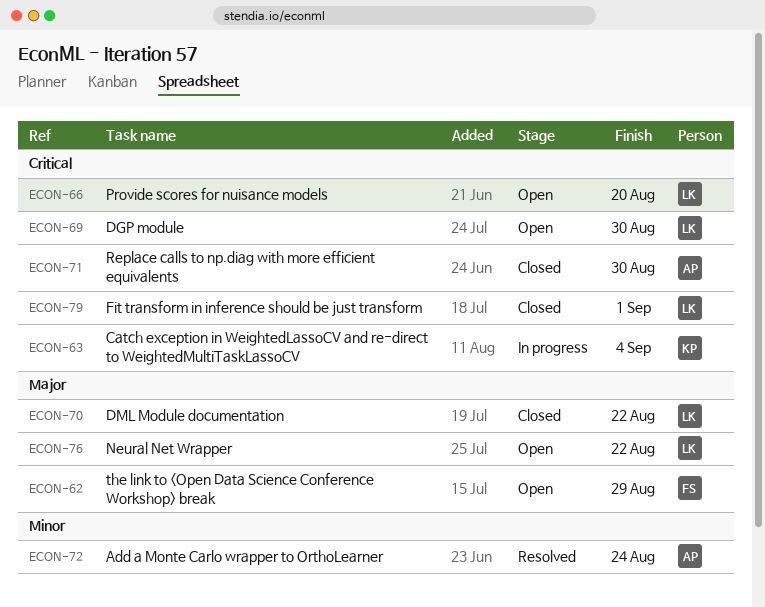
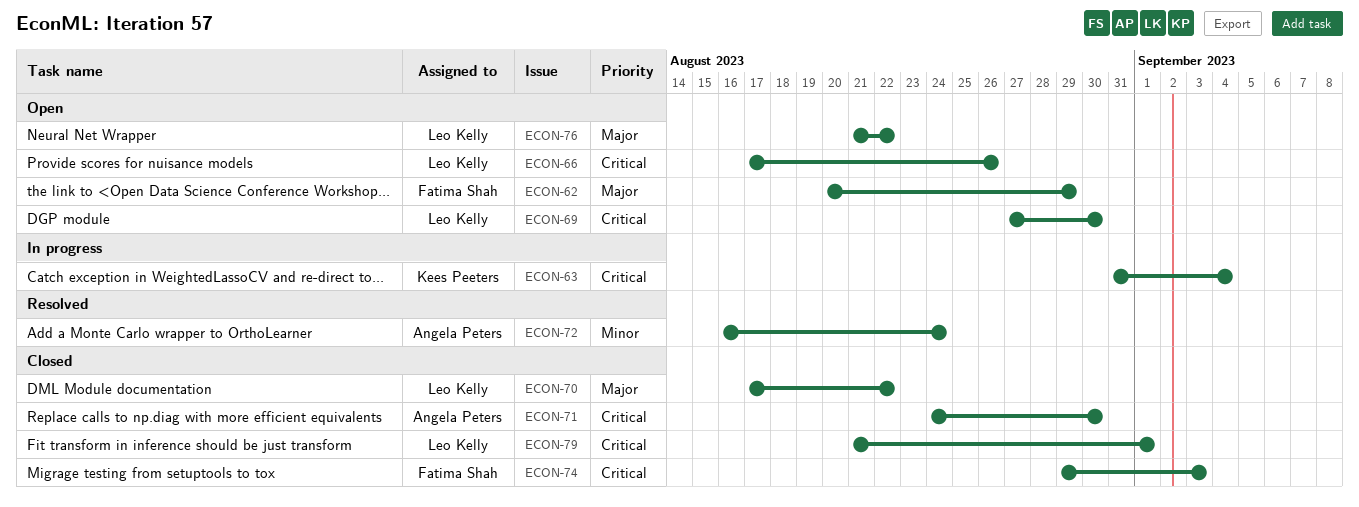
ECON-66, due: Aug 20 -> Aug 26
ECON-74: none -> present

